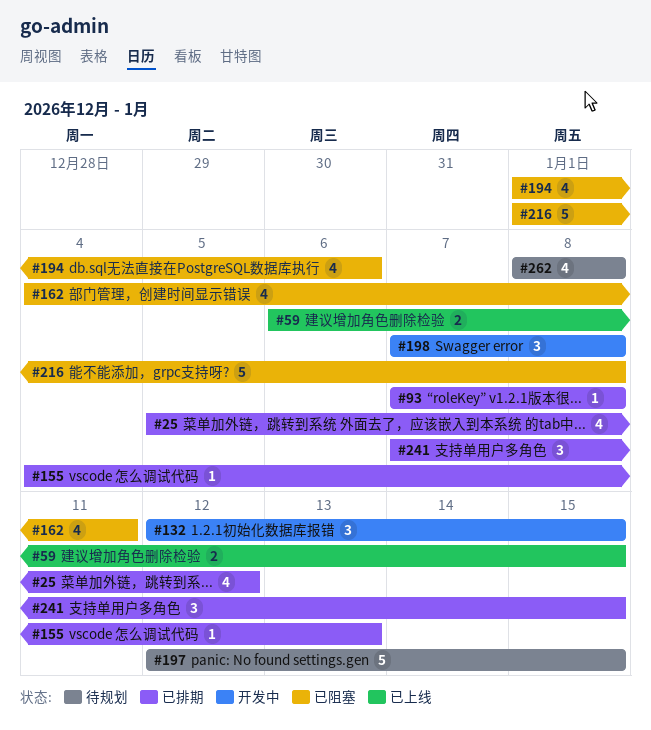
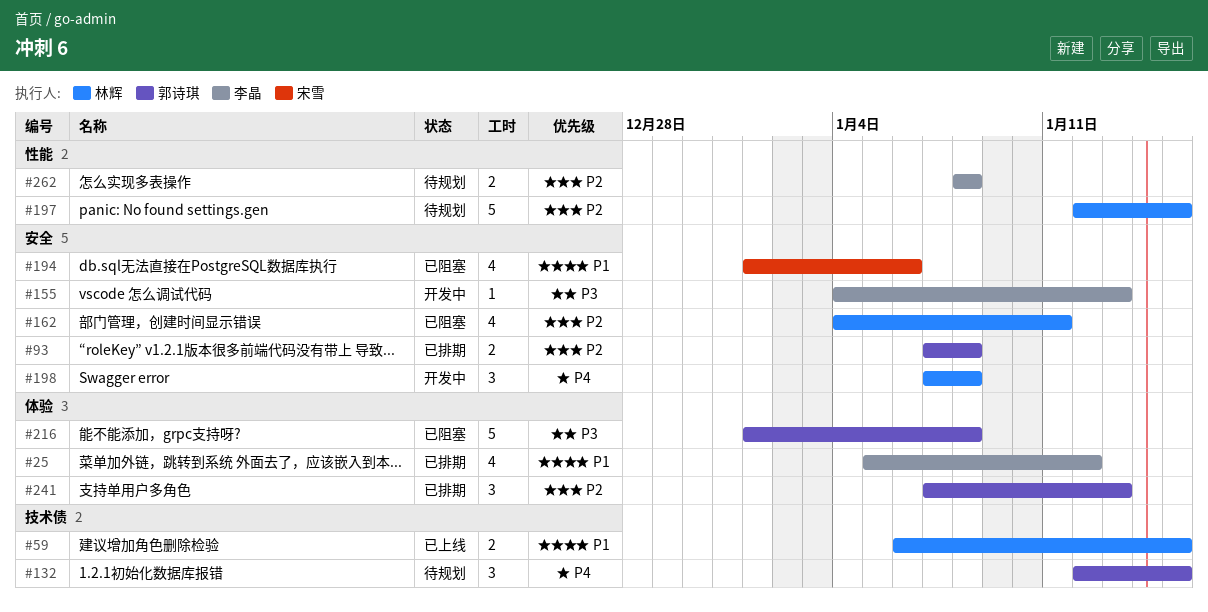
#93, estimate: 1 -> 2
#132, status: 开发中 -> 待规划
#155, status: 已排期 -> 开发中
#241, due: Jan 15 -> Jan 13
#262, estimate: 4 -> 2

